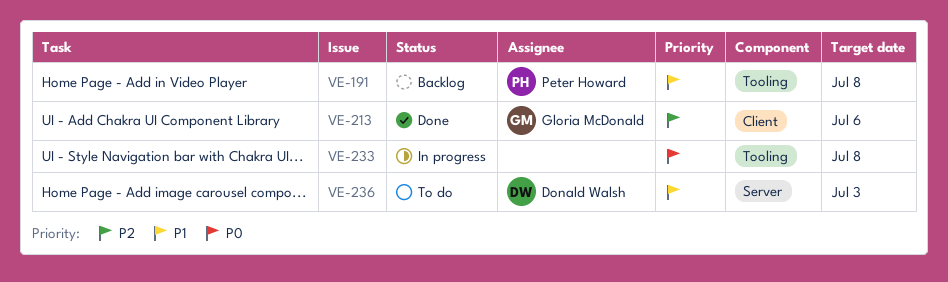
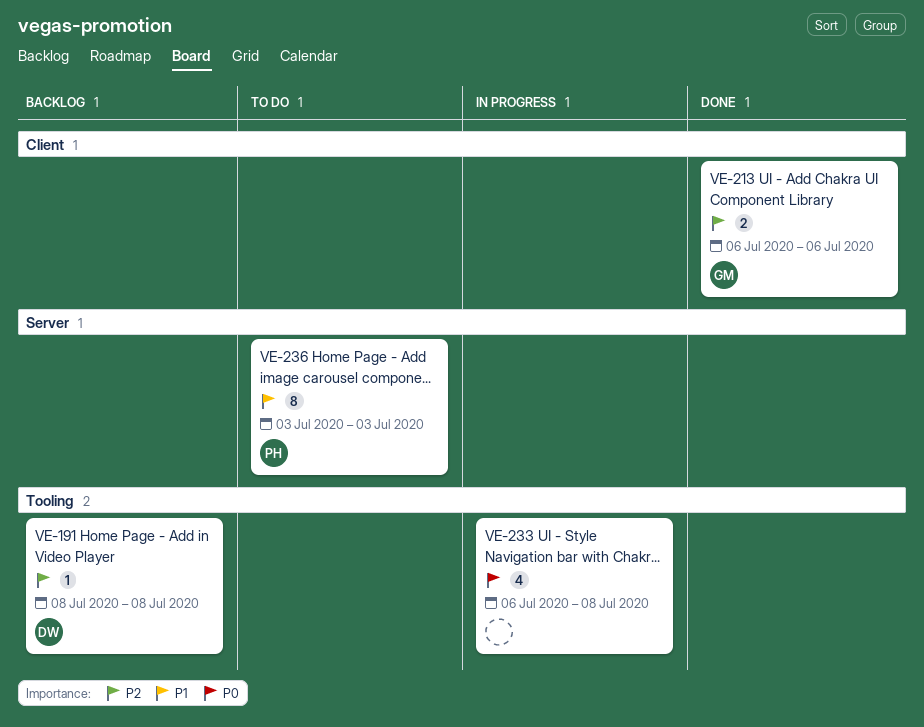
VE-191, owner: Peter Howard -> Donald Walsh
VE-191, priority: P1 -> P2
VE-236, owner: Donald Walsh -> Peter Howard

